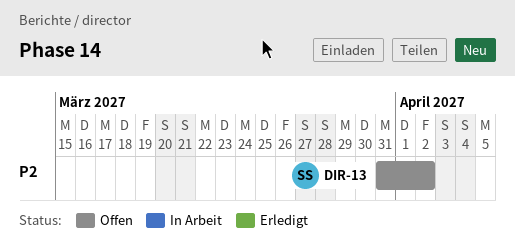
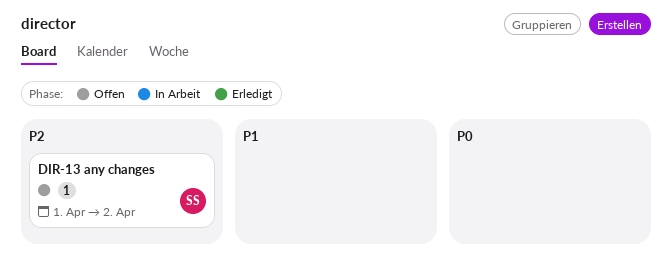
DIR-13, start: Mar 31 -> Apr 1

